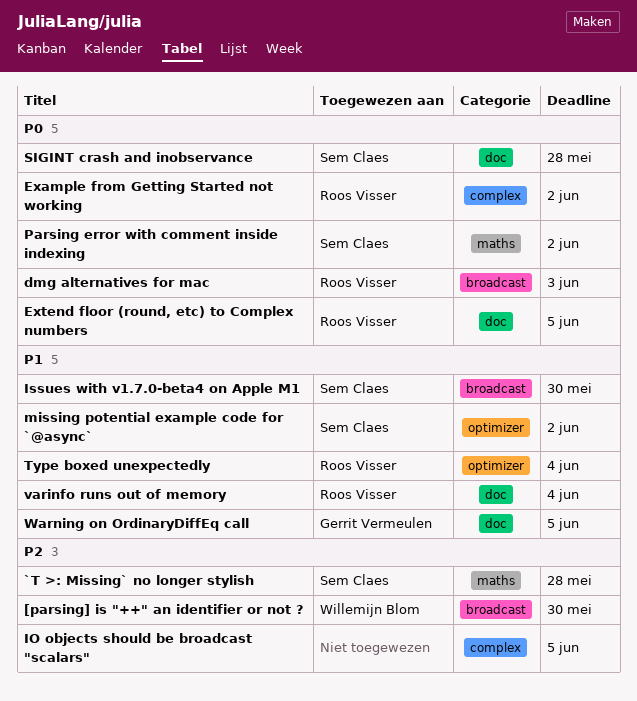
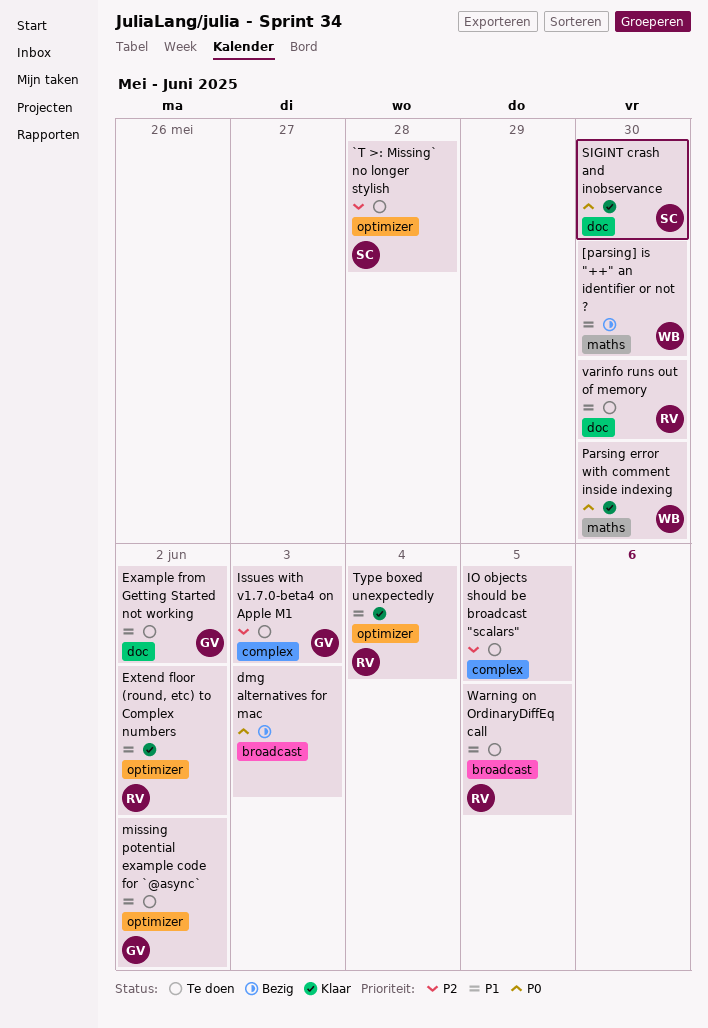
[parsing] is "++" an identifier or not ?, priority: P2 -> P1
[parsing] is "++" an identifier or not ?, label: broadcast -> maths
`T >: Missing` no longer stylish, label: maths -> optimizer
dmg alternatives for mac, owner: Roos Visser -> none
Example from Getting Started not working, owner: Roos Visser -> Gerrit Vermeulen
Example from Getting Started not working, priority: P0 -> P1
Example from Getting Started not working, label: complex -> doc
Extend floor (round, etc) to Complex numbers, priority: P0 -> P1
Extend floor (round, etc) to Complex numbers, label: doc -> optimizer
Extend floor (round, etc) to Complex numbers, due: Jun 5 -> Jun 2
Issues with v1.7.0-beta4 on Apple M1, owner: Sem Claes -> Gerrit Vermeulen
Issues with v1.7.0-beta4 on Apple M1, priority: P1 -> P2
Issues with v1.7.0-beta4 on Apple M1, label: broadcast -> complex
Issues with v1.7.0-beta4 on Apple M1, due: May 30 -> Jun 3
missing potential example code for `@async`, owner: Sem Claes -> Gerrit Vermeulen
Parsing error with comment inside indexing, owner: Sem Claes -> Willemijn Blom
Parsing error with comment inside indexing, due: Jun 2 -> May 30
SIGINT crash and inobservance, due: May 28 -> May 30
varinfo runs out of memory, due: Jun 4 -> May 30
Warning on OrdinaryDiffEq call, owner: Gerrit Vermeulen -> Roos Visser
Warning on OrdinaryDiffEq call, label: doc -> broadcast

